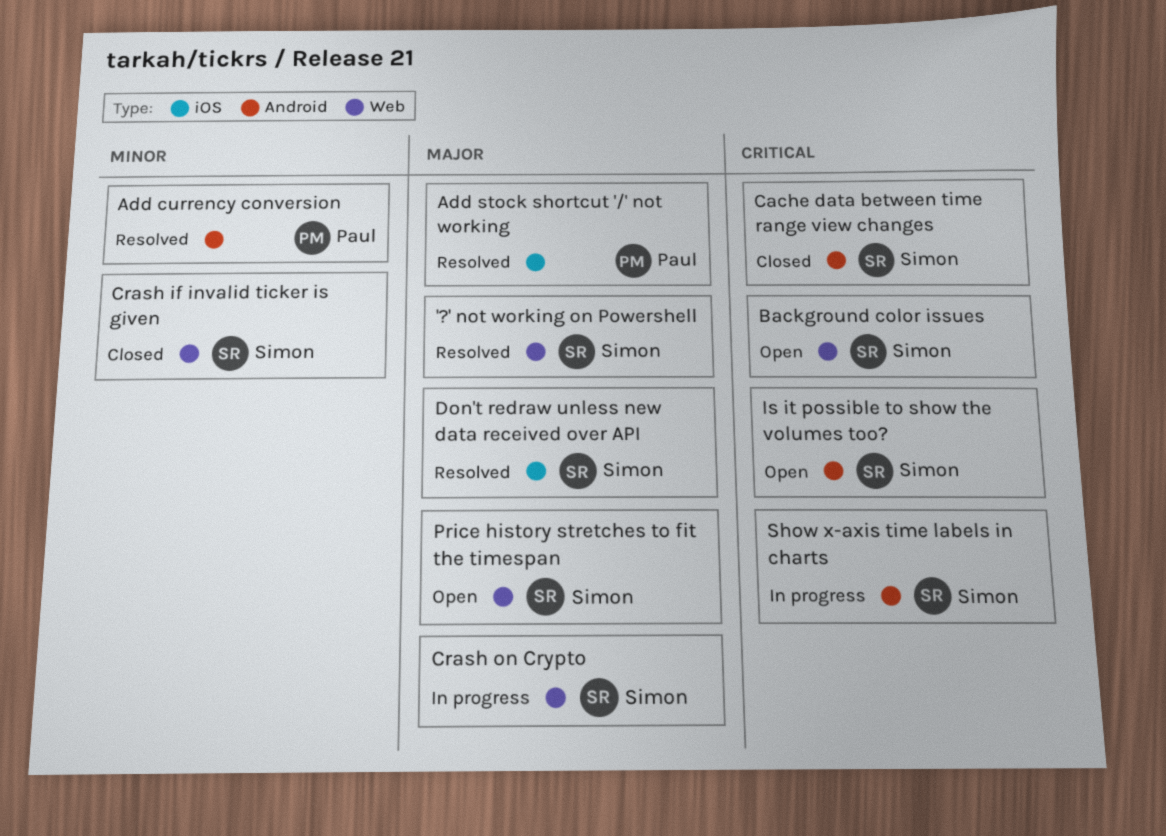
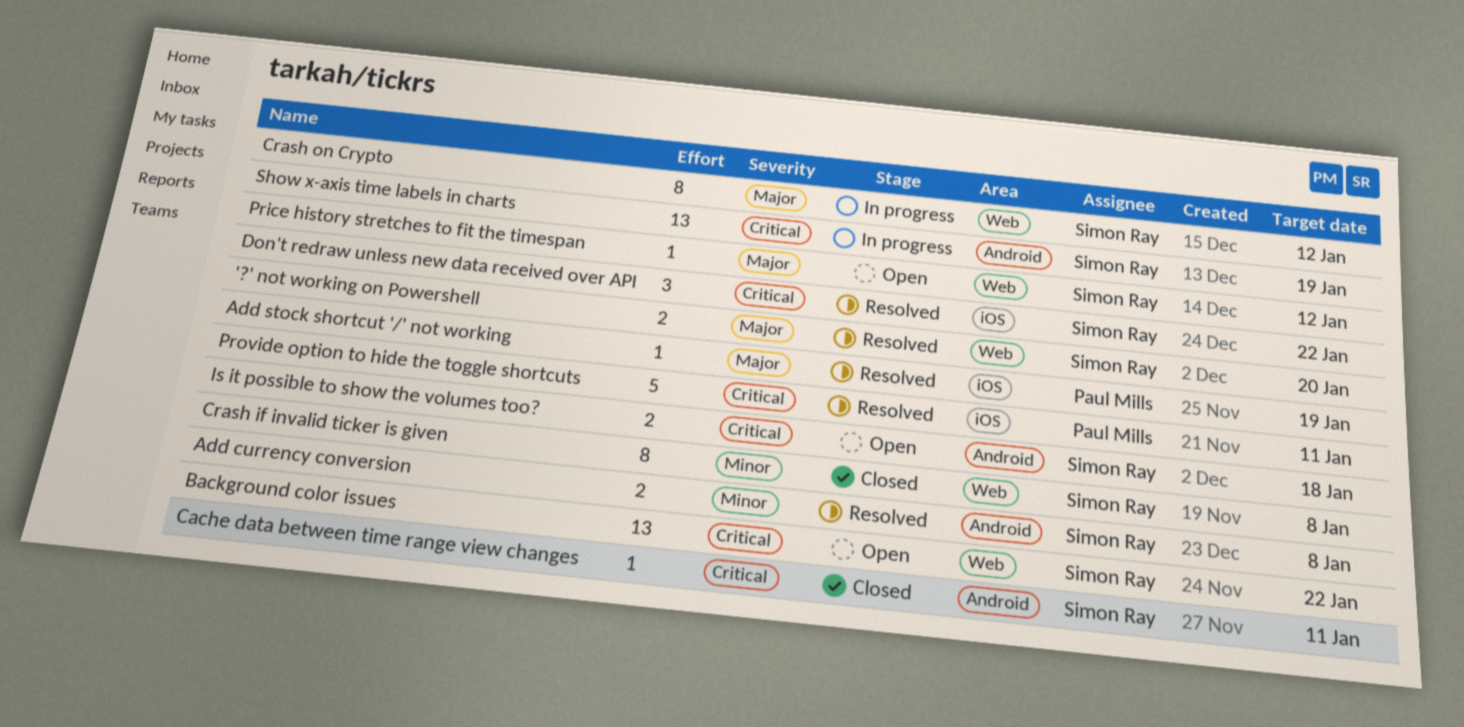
Add currency conversion, owner: Paul Mills -> Simon Ray
Don't redraw unless new data received over API, priority: Major -> Critical
Provide option to hide the toggle shortcuts: none -> present

